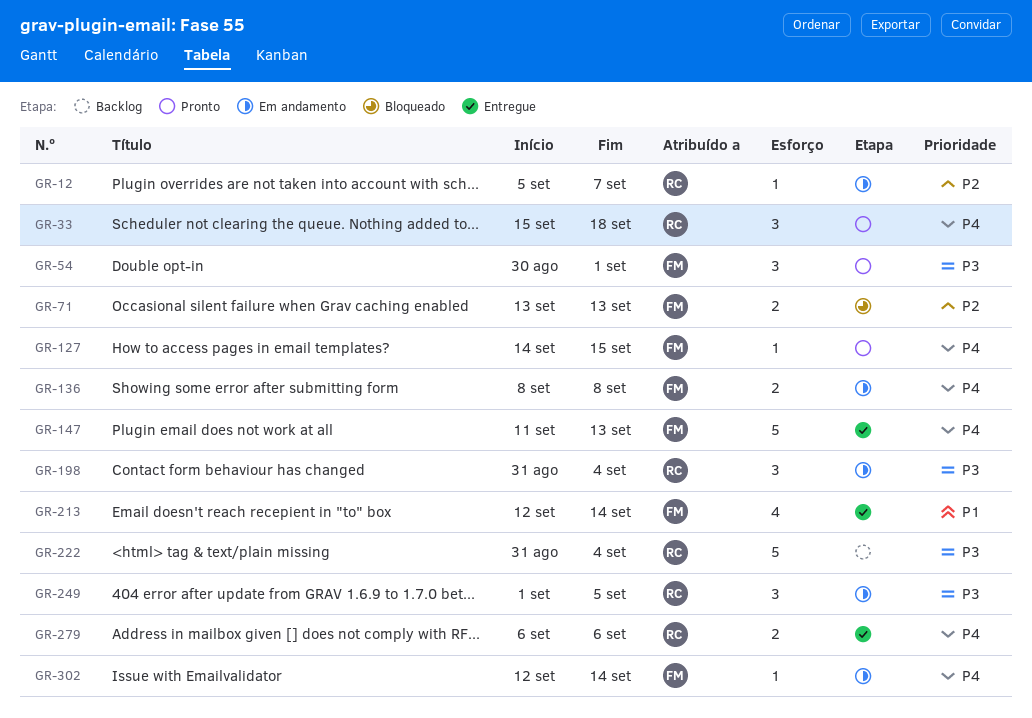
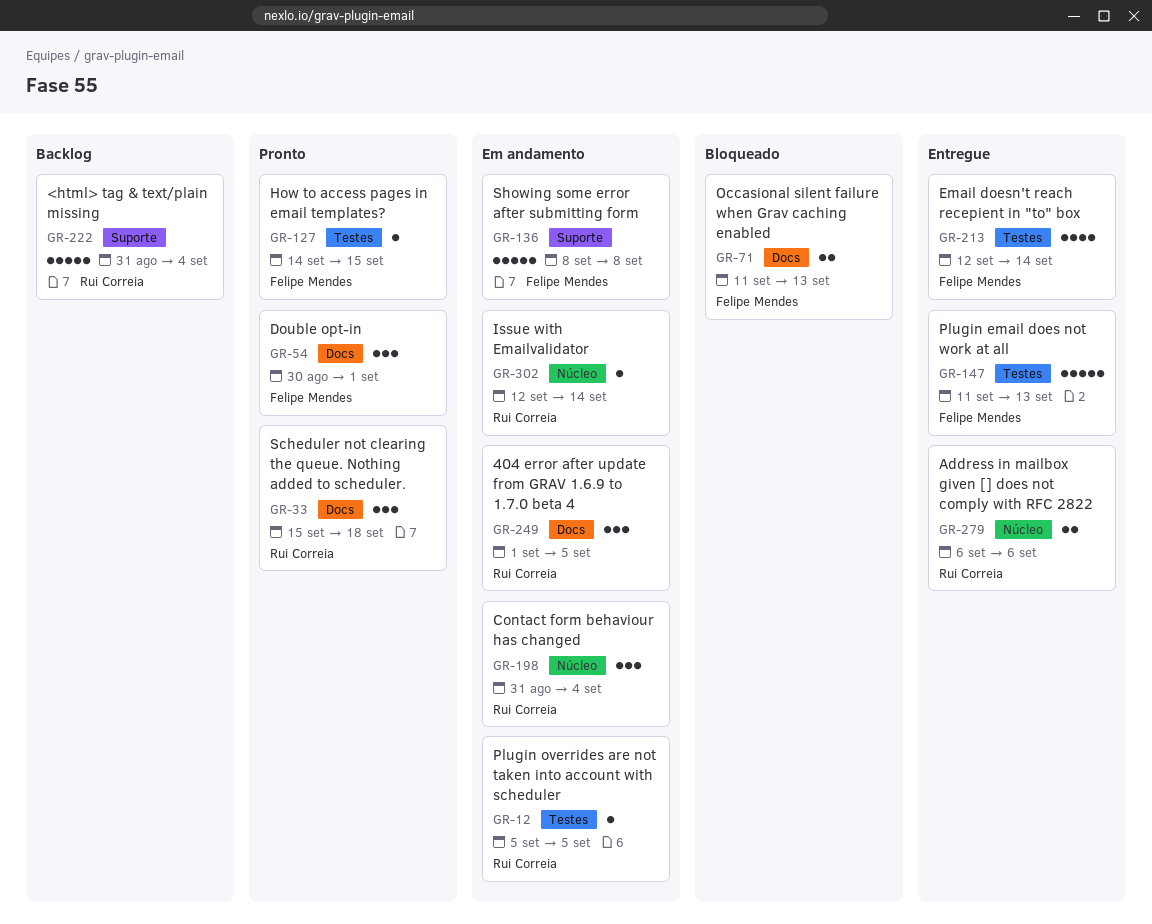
GR-12, due: Sep 7 -> Sep 5
GR-71, start: Sep 13 -> Sep 11
GR-136, estimate: 2 -> 5
GR-302, owner: Felipe Mendes -> Rui Correia

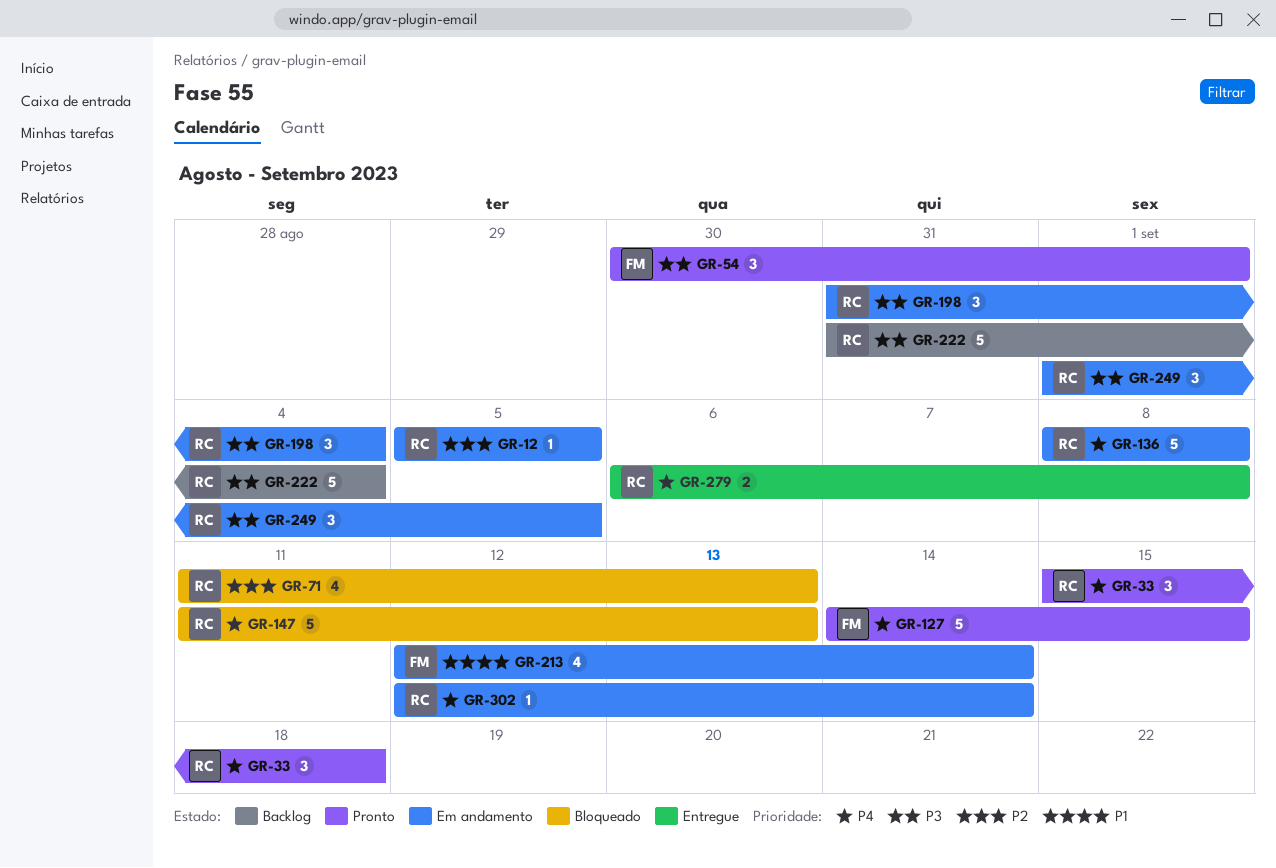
GR-71, owner: Felipe Mendes -> Rui Correia
GR-71, estimate: 2 -> 4
GR-127, estimate: 1 -> 5
GR-136, owner: Felipe Mendes -> Rui Correia
GR-147, status: Entregue -> Bloqueado
GR-147, owner: Felipe Mendes -> Rui Correia
GR-213, status: Entregue -> Em andamento
GR-279, due: Sep 6 -> Sep 8

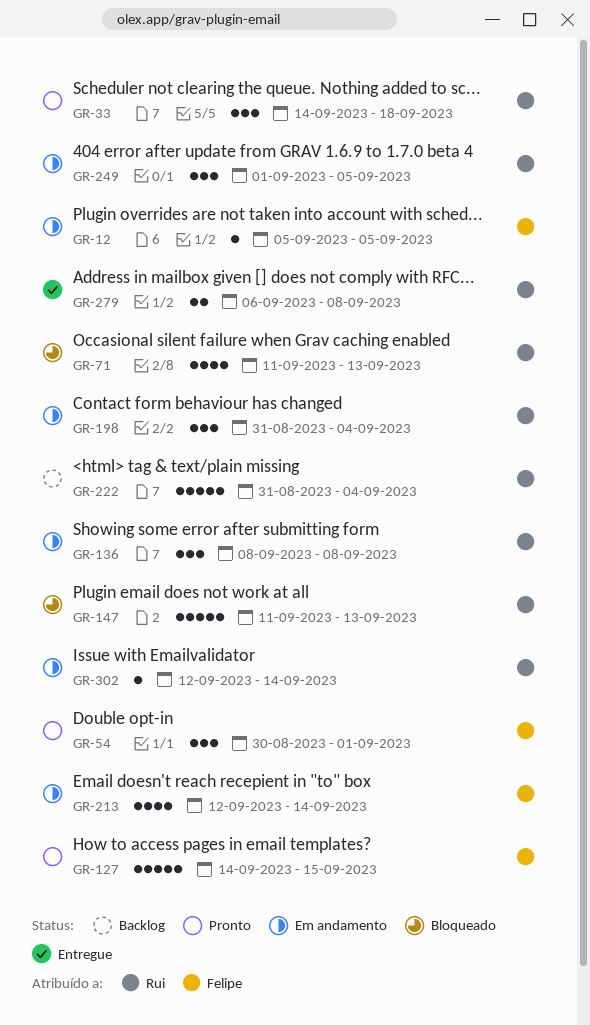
GR-12, owner: Rui -> Felipe
GR-33, start: Sep 15 -> Sep 14
GR-136, estimate: 5 -> 3

